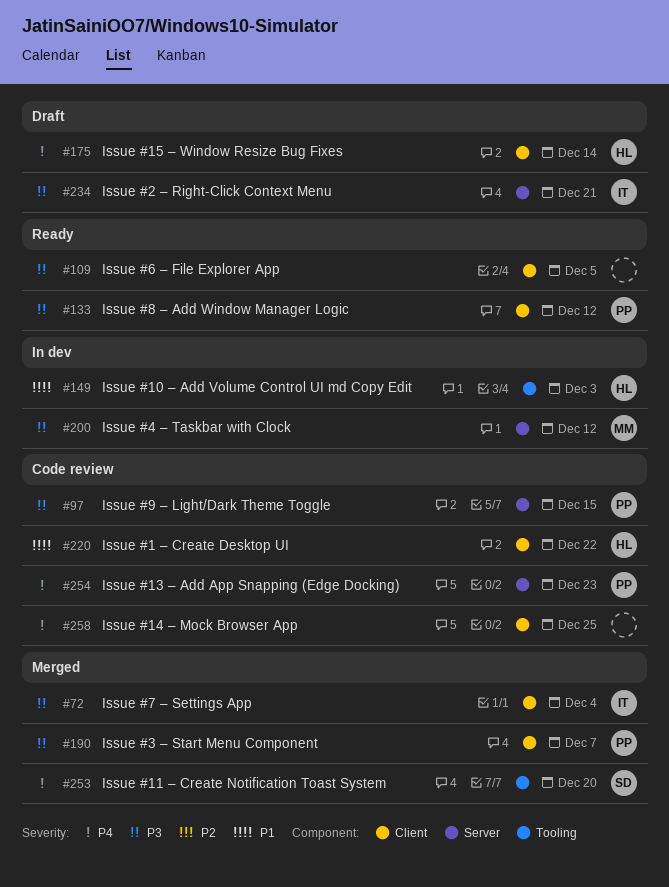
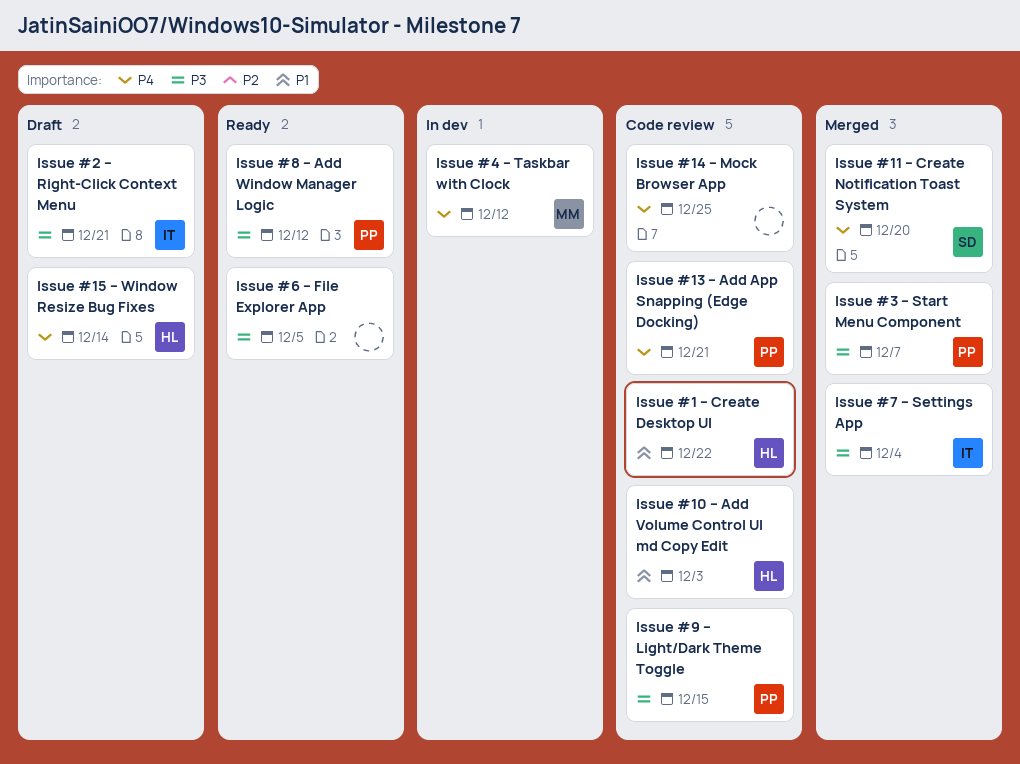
Issue #10 – Add Volume Control UI md Copy Edit, status: In dev -> Code review
Issue #13 – Add App Snapping (Edge Docking), due: Dec 23 -> Dec 21
Issue #4 – Taskbar with Clock, priority: P3 -> P4

